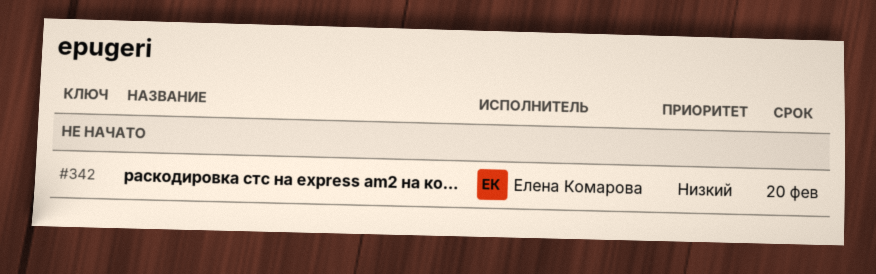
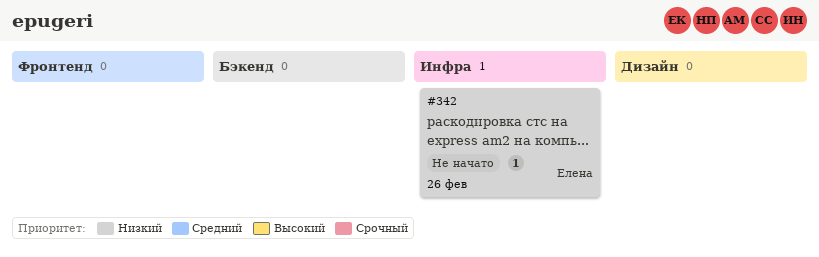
#342, due: Feb 20 -> Feb 26

